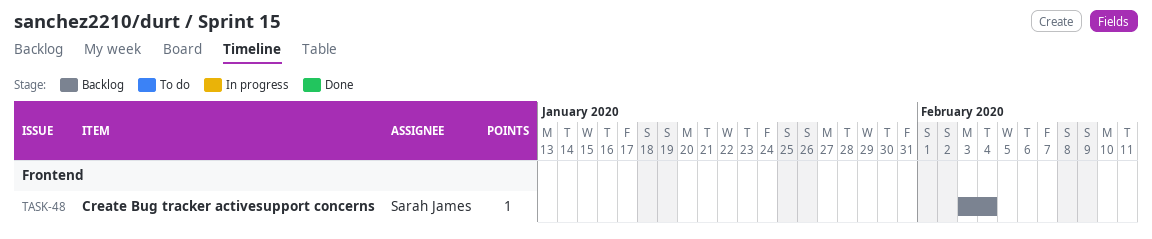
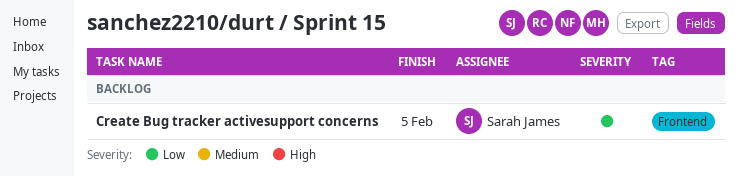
Create Bug tracker activesupport concerns, due: Feb 4 -> Feb 5

